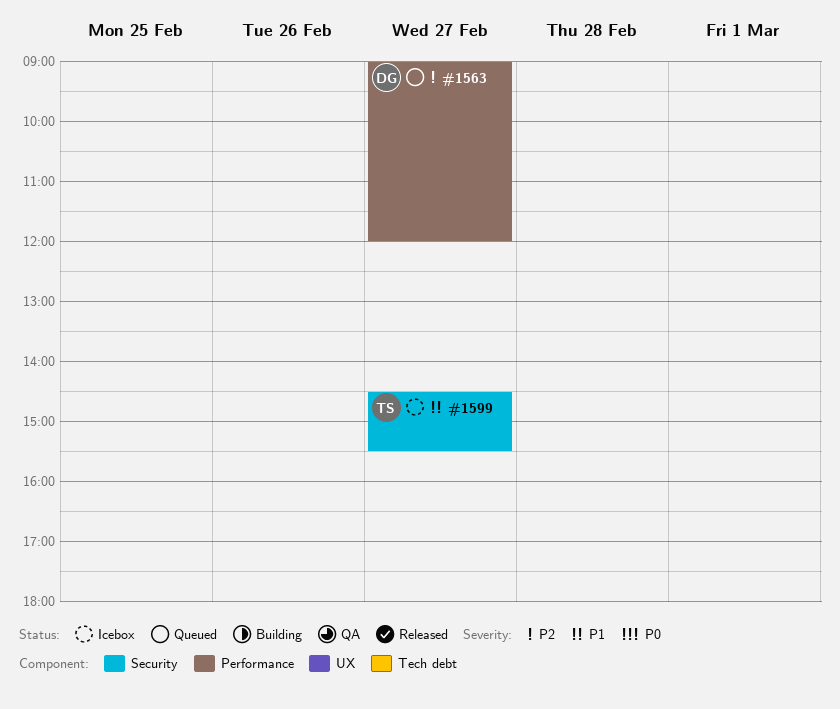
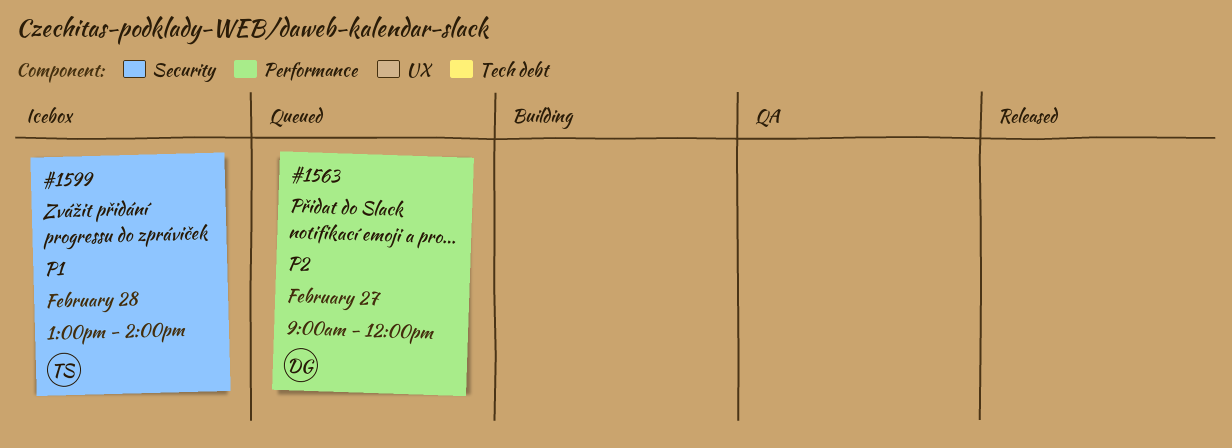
#1599, day: Feb 27 -> Feb 28
#1599, begins: 14:30 -> 13:00
#1599, ends: 15:30 -> 14:00

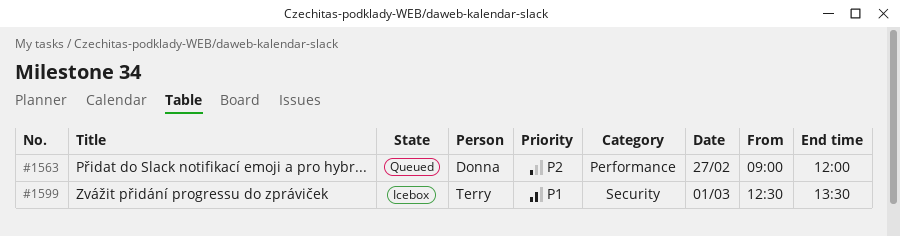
#1599, day: Feb 28 -> Mar 1
#1599, begins: 13:00 -> 12:30
#1599, ends: 14:00 -> 13:30

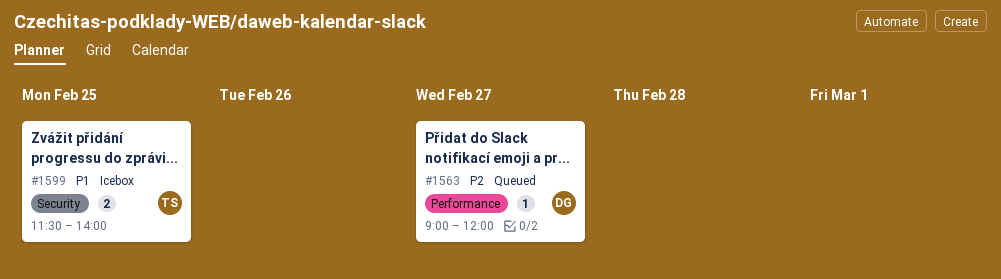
#1599, day: Mar 1 -> Feb 25
#1599, begins: 12:30 -> 11:30
#1599, ends: 13:30 -> 14:00

